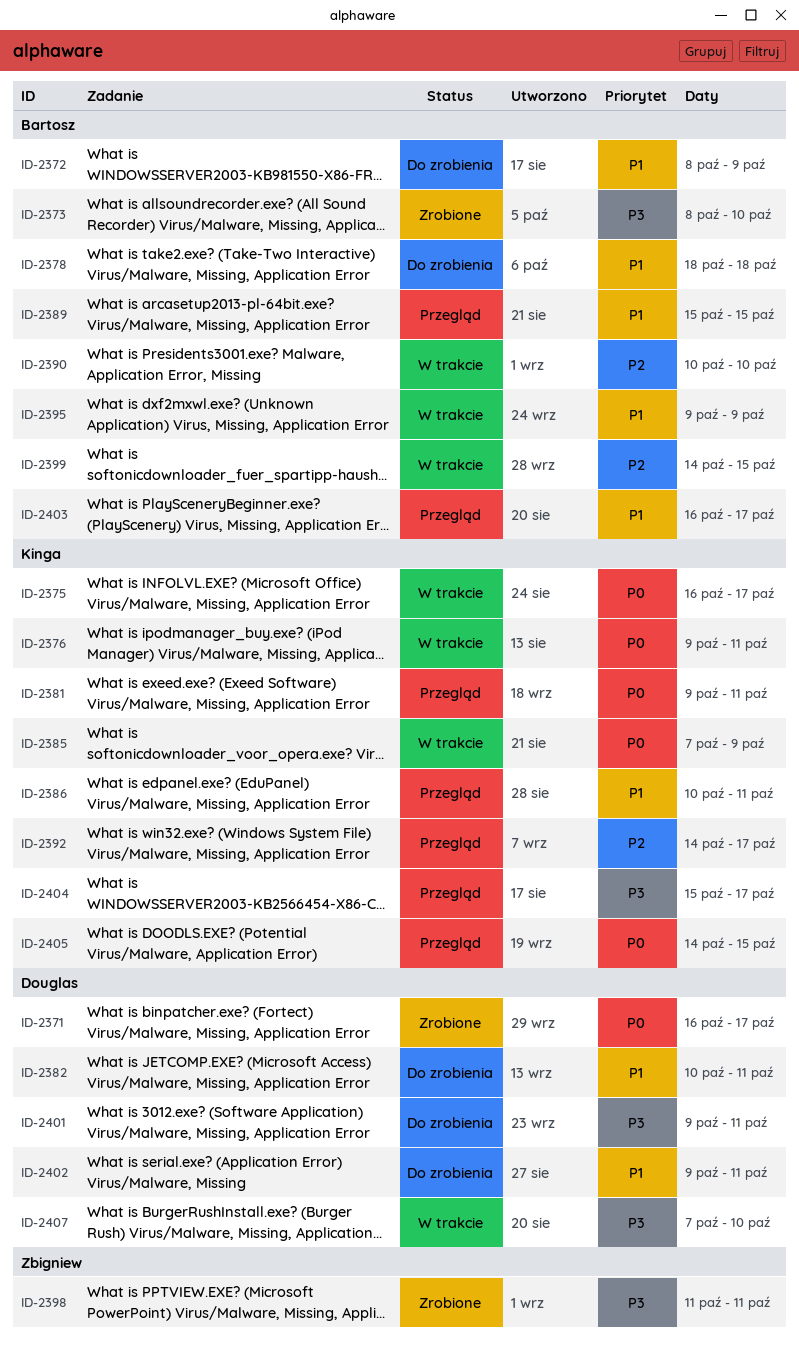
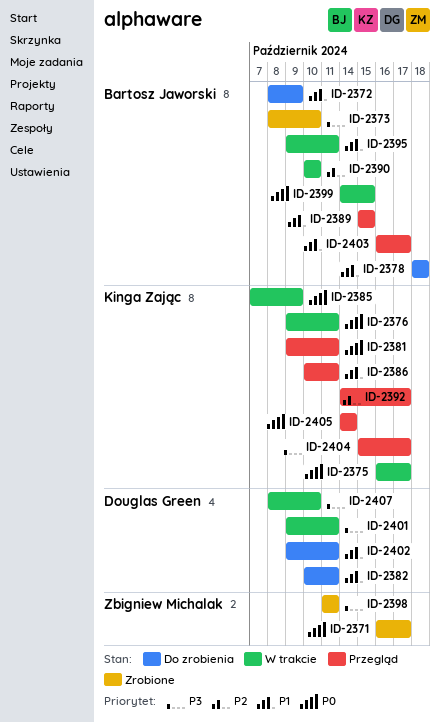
ID-2371, owner: Douglas Green -> Zbigniew Michalak
ID-2395, due: Oct 9 -> Oct 11
ID-2399, priority: P2 -> P0
ID-2401, status: Do zrobienia -> W trakcie
ID-2405, due: Oct 15 -> Oct 14
ID-2407, start: Oct 7 -> Oct 8

